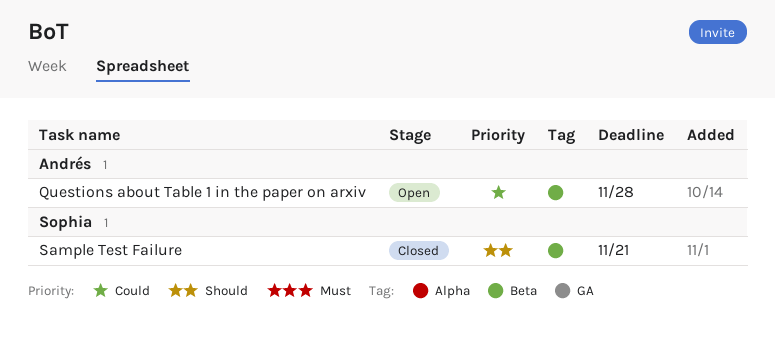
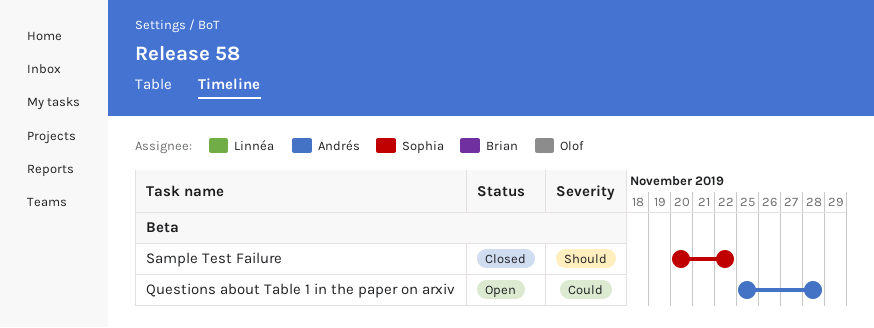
Sample Test Failure, due: Nov 21 -> Nov 22

